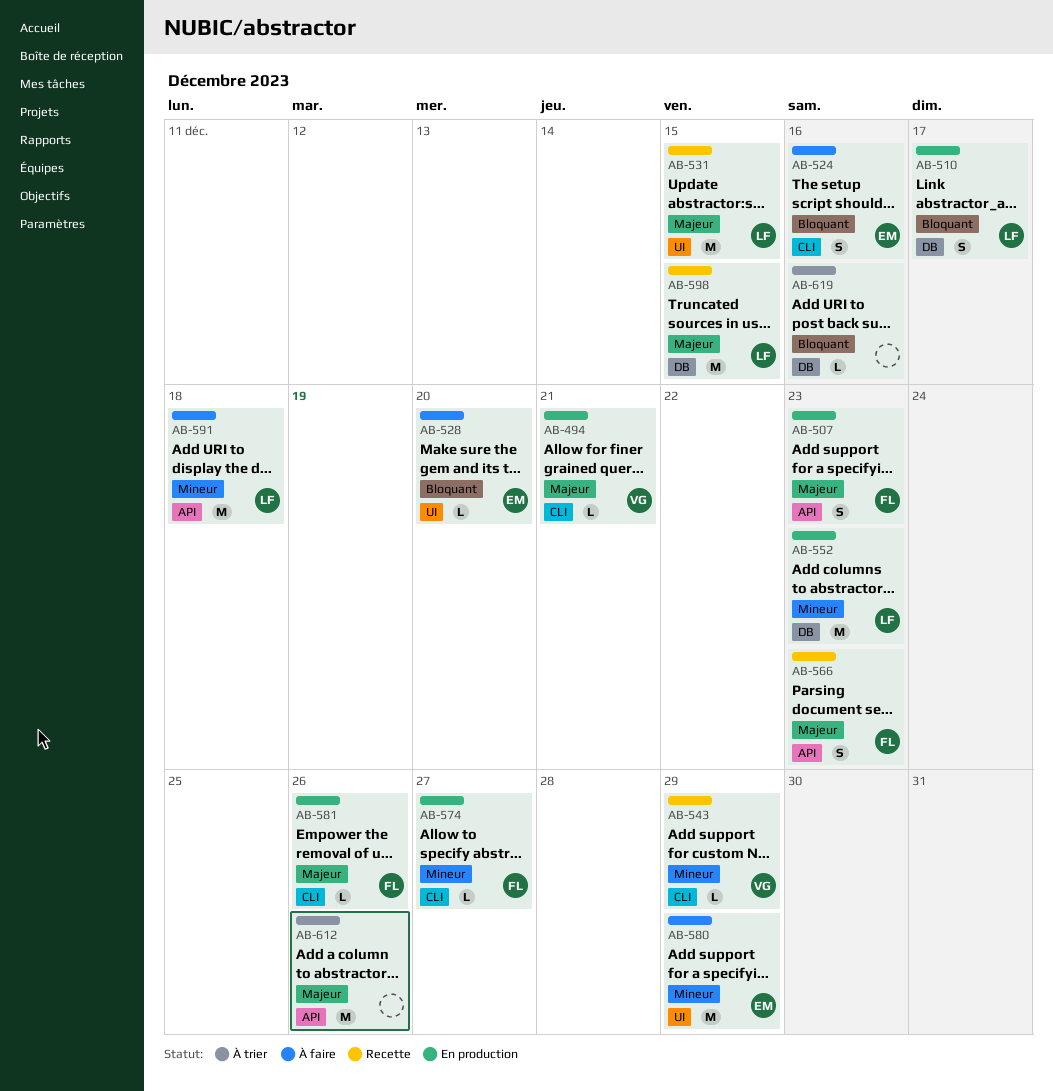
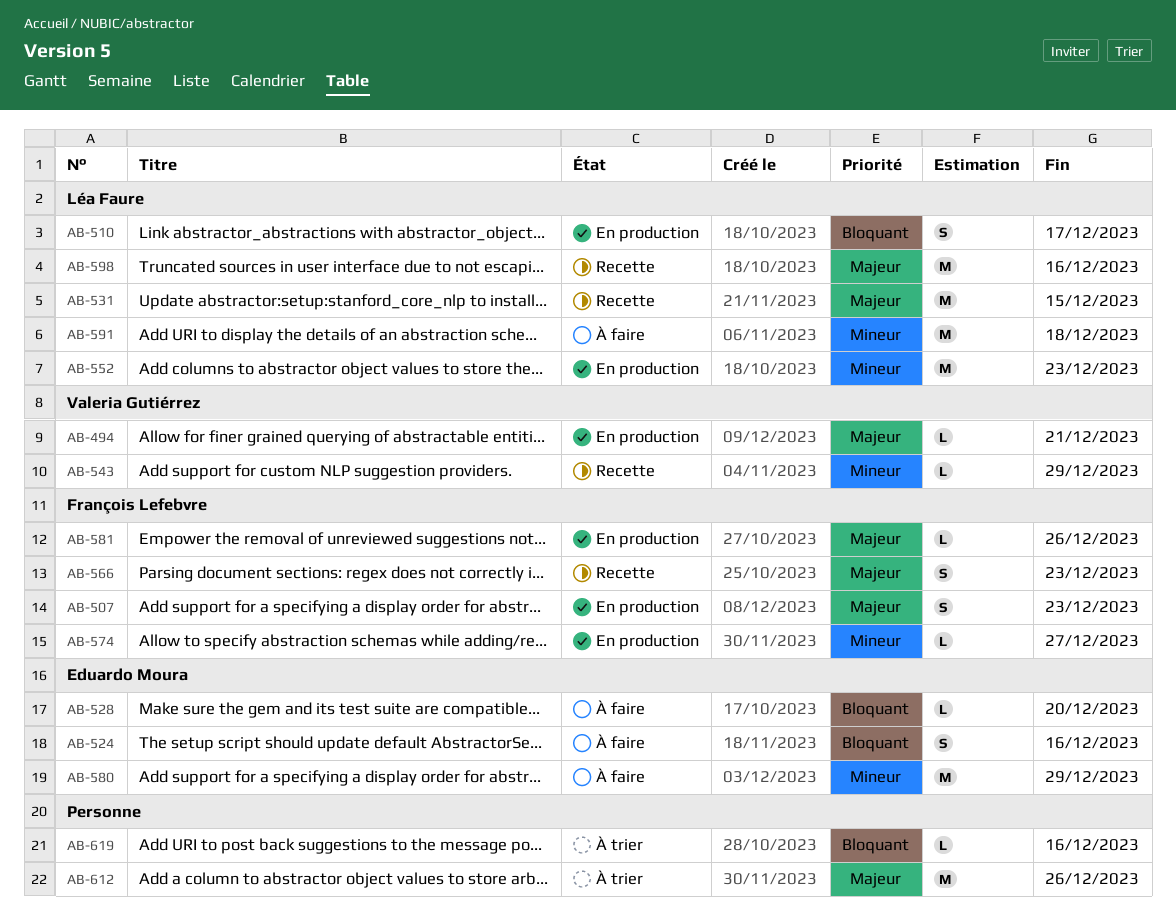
AB-598, due: Dec 15 -> Dec 16

